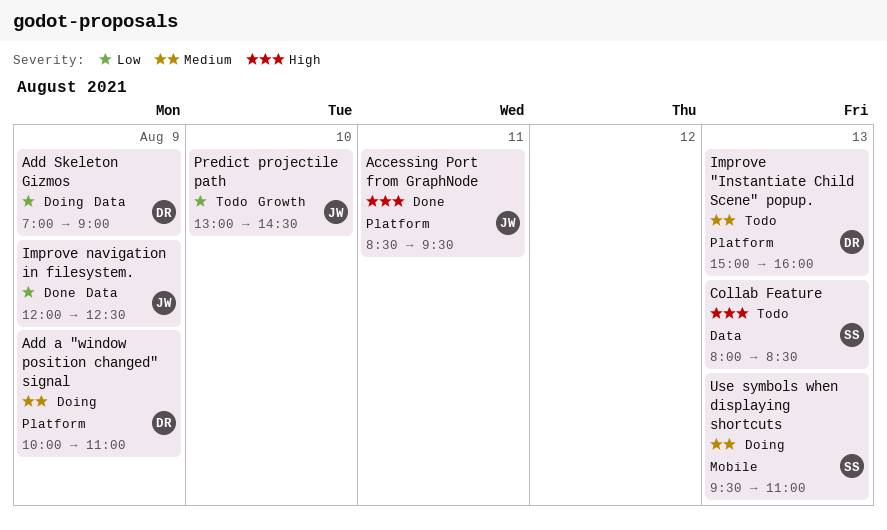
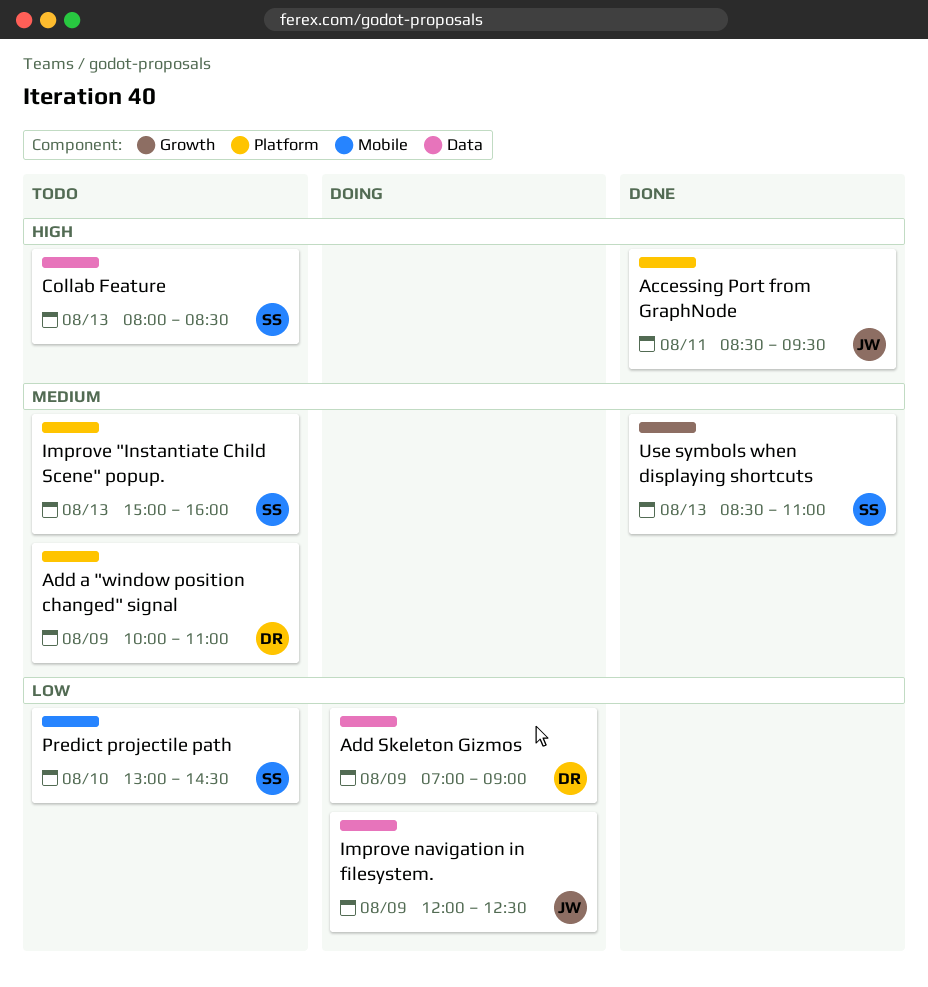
Add a "window position changed" signal, status: Doing -> Todo
Improve "Instantiate Child Scene" popup., owner: DR -> SS
Improve navigation in filesystem., status: Done -> Doing
Predict projectile path, owner: JW -> SS
Predict projectile path, label: Growth -> Mobile
Use symbols when displaying shortcuts, status: Doing -> Done
Use symbols when displaying shortcuts, label: Mobile -> Growth
Use symbols when displaying shortcuts, begins: 09:30 -> 08:30

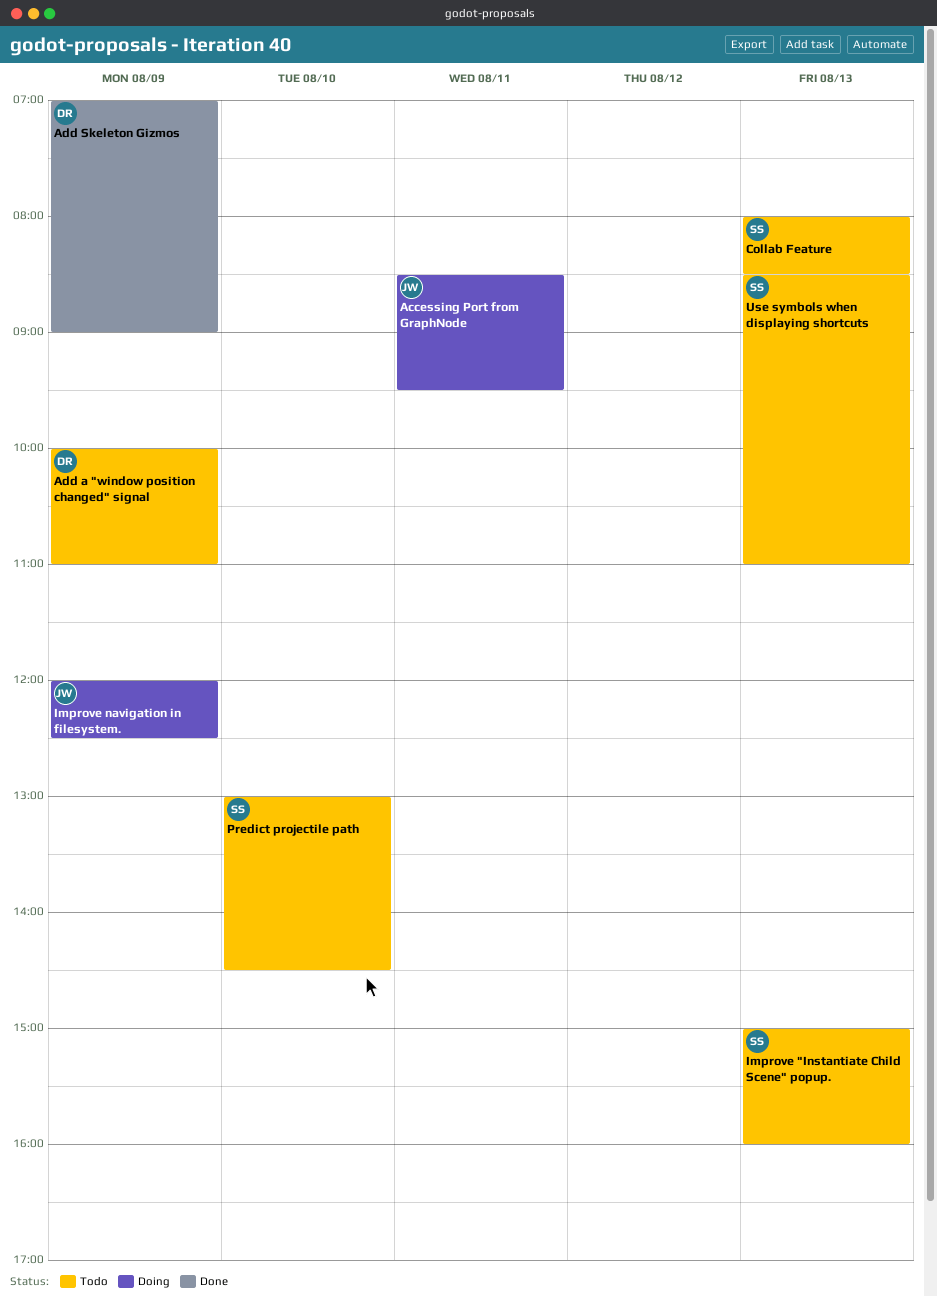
Accessing Port from GraphNode, status: Done -> Doing
Add Skeleton Gizmos, status: Doing -> Done
Use symbols when displaying shortcuts, status: Done -> Todo

